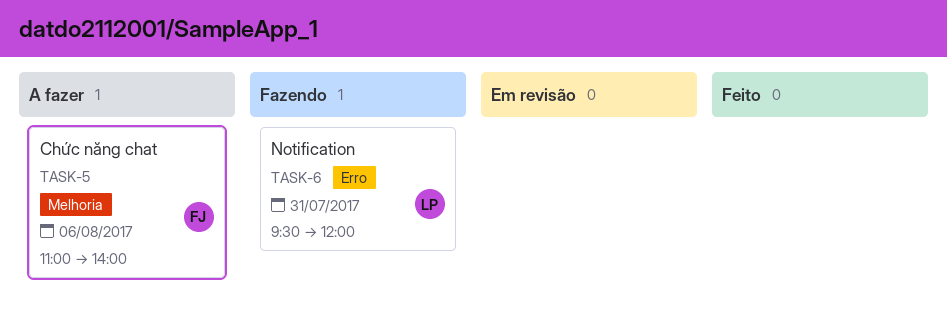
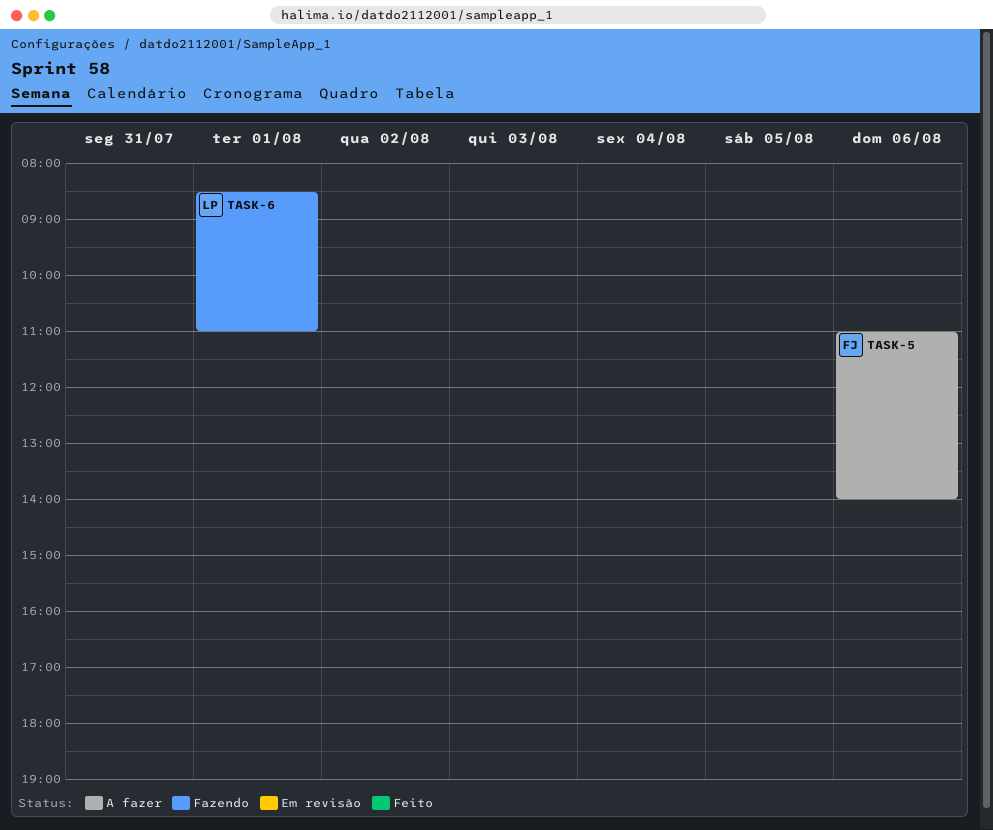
TASK-6, day: Jul 31 -> Aug 1
TASK-6, begins: 09:30 -> 08:30
TASK-6, ends: 12:00 -> 11:00

